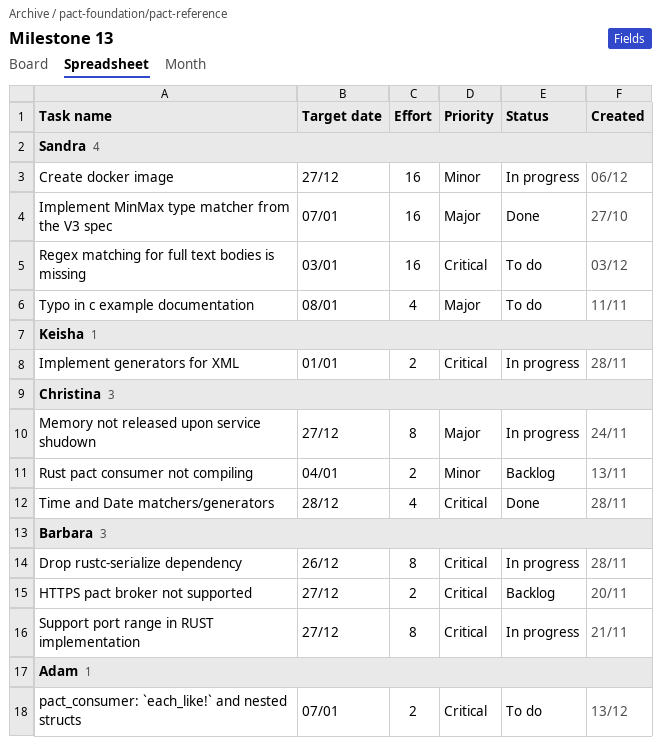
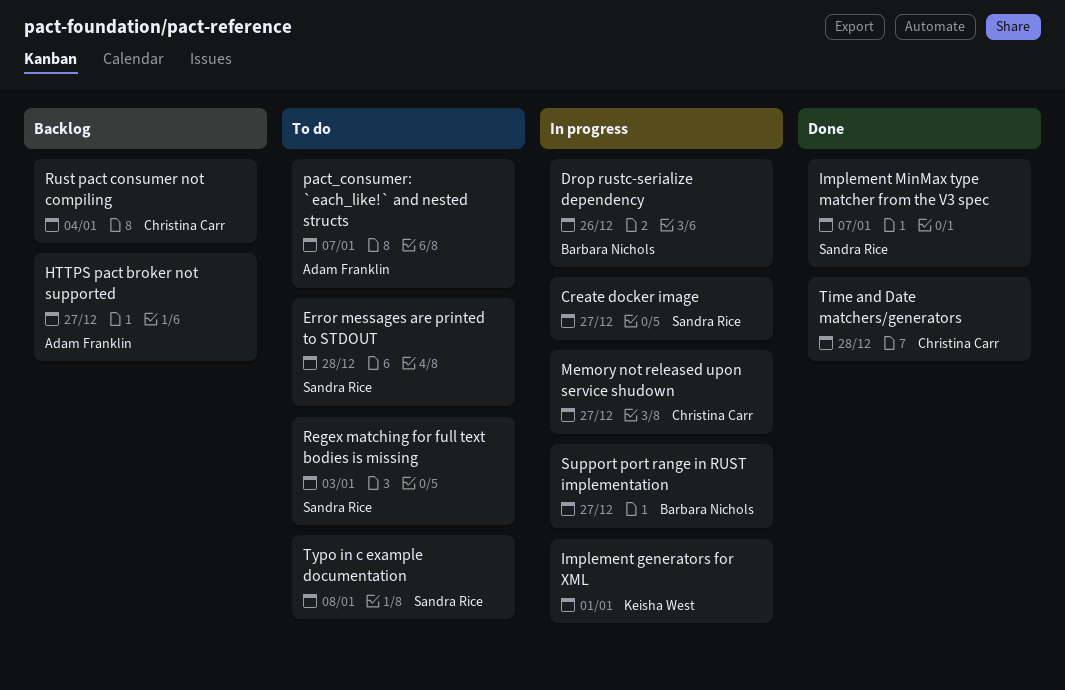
Error messages are printed to STDOUT: none -> present
HTTPS pact broker not supported, owner: Barbara Nichols -> Adam Franklin

